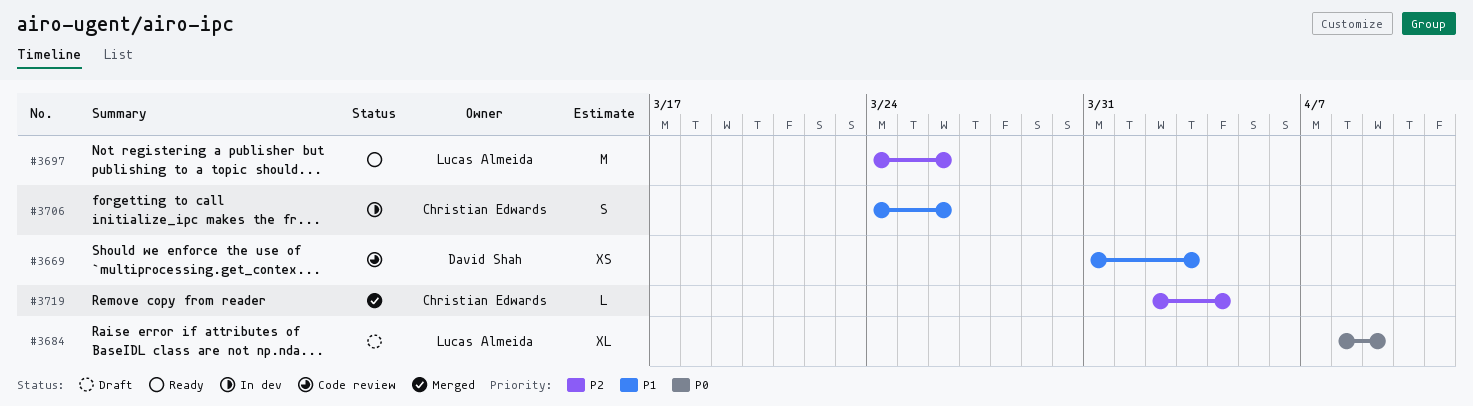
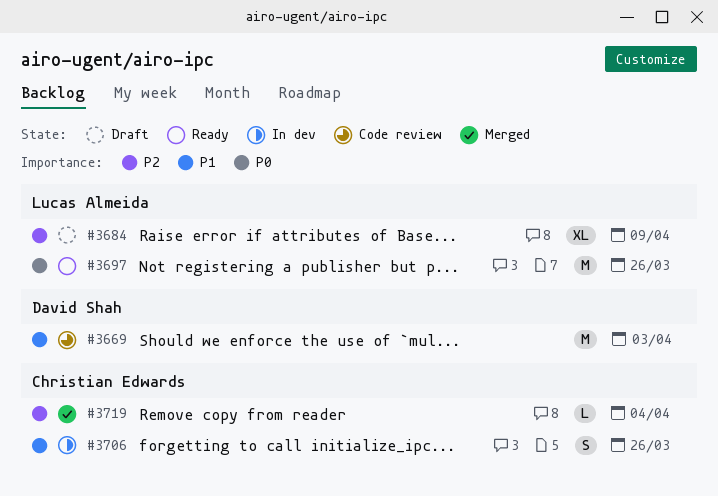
#3669, estimate: XS -> M
#3684, priority: P0 -> P2
#3697, priority: P2 -> P0

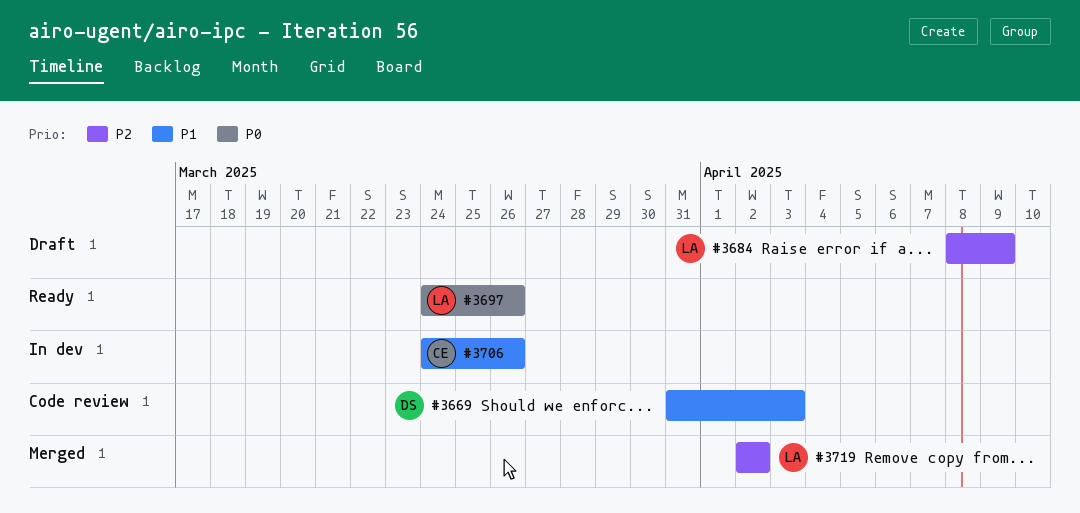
#3719, owner: Christian Edwards -> Lucas Almeida
#3719, due: Apr 4 -> Apr 2

